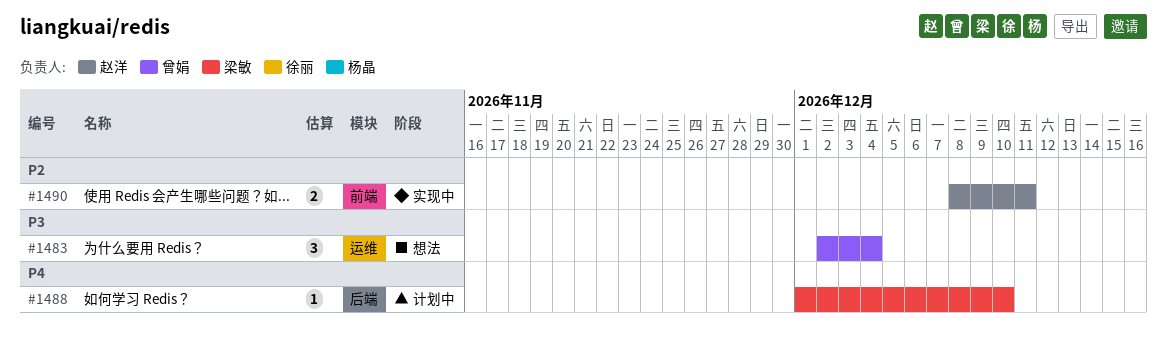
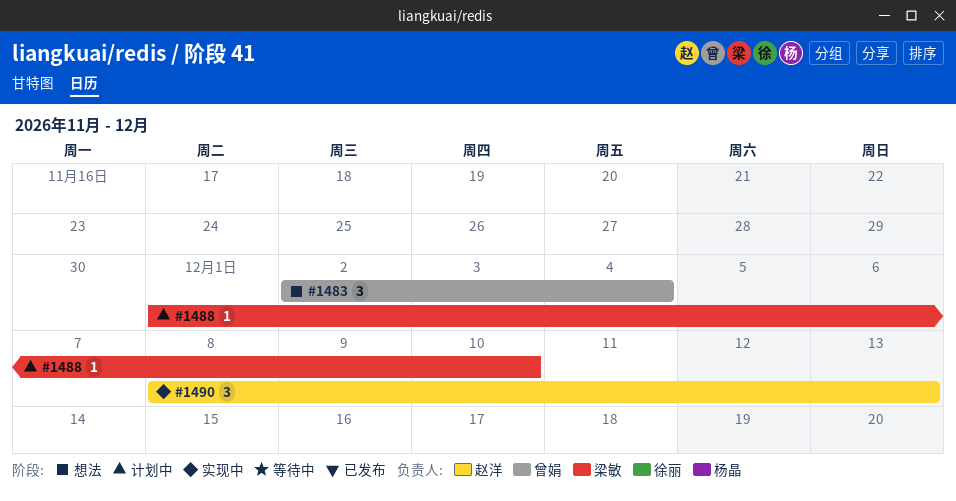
#1490, estimate: 2 -> 3
#1490, due: Dec 11 -> Dec 13

